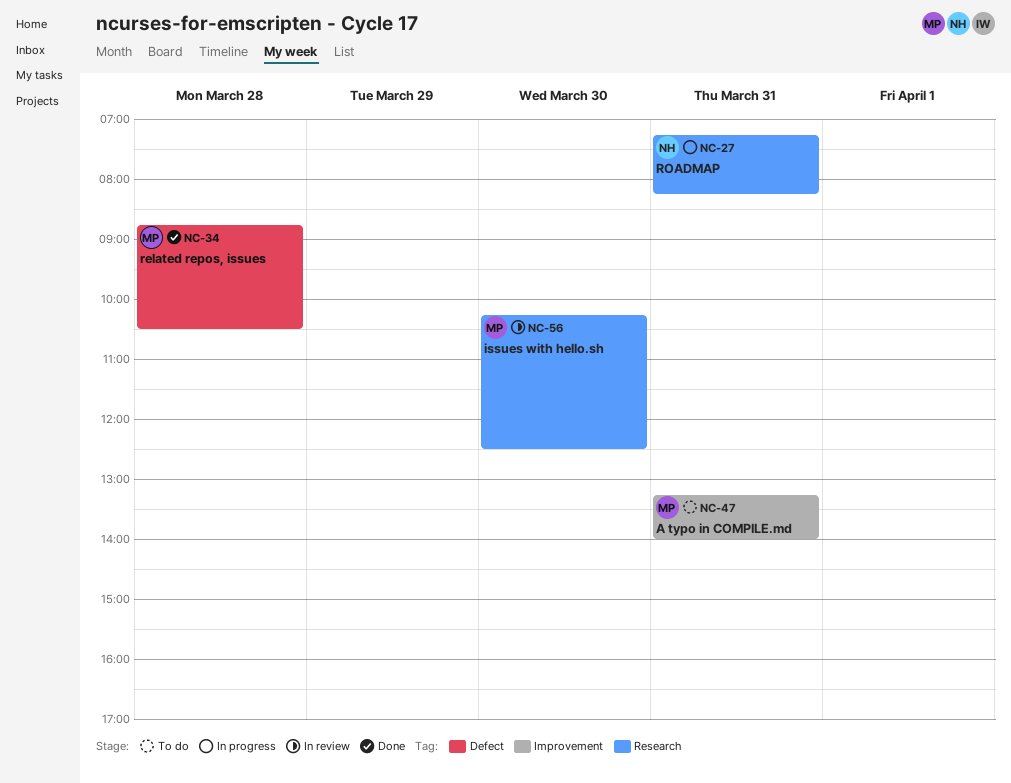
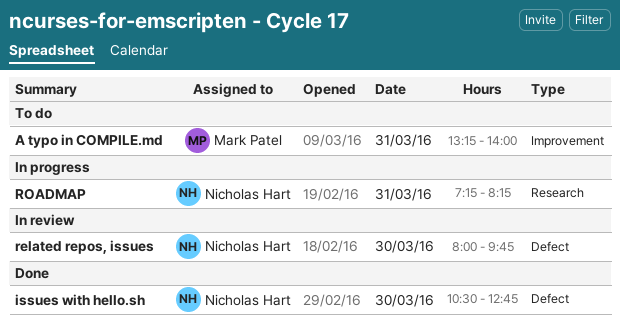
issues with hello.sh, status: In review -> Done
issues with hello.sh, owner: Mark Patel -> Nicholas Hart
issues with hello.sh, label: Research -> Defect
issues with hello.sh, begins: 10:15 -> 10:30
issues with hello.sh, ends: 12:30 -> 12:45
related repos, issues, status: Done -> In review
related repos, issues, owner: Mark Patel -> Nicholas Hart
related repos, issues, day: Mar 28 -> Mar 30
related repos, issues, begins: 08:45 -> 08:00
related repos, issues, ends: 10:30 -> 09:45

